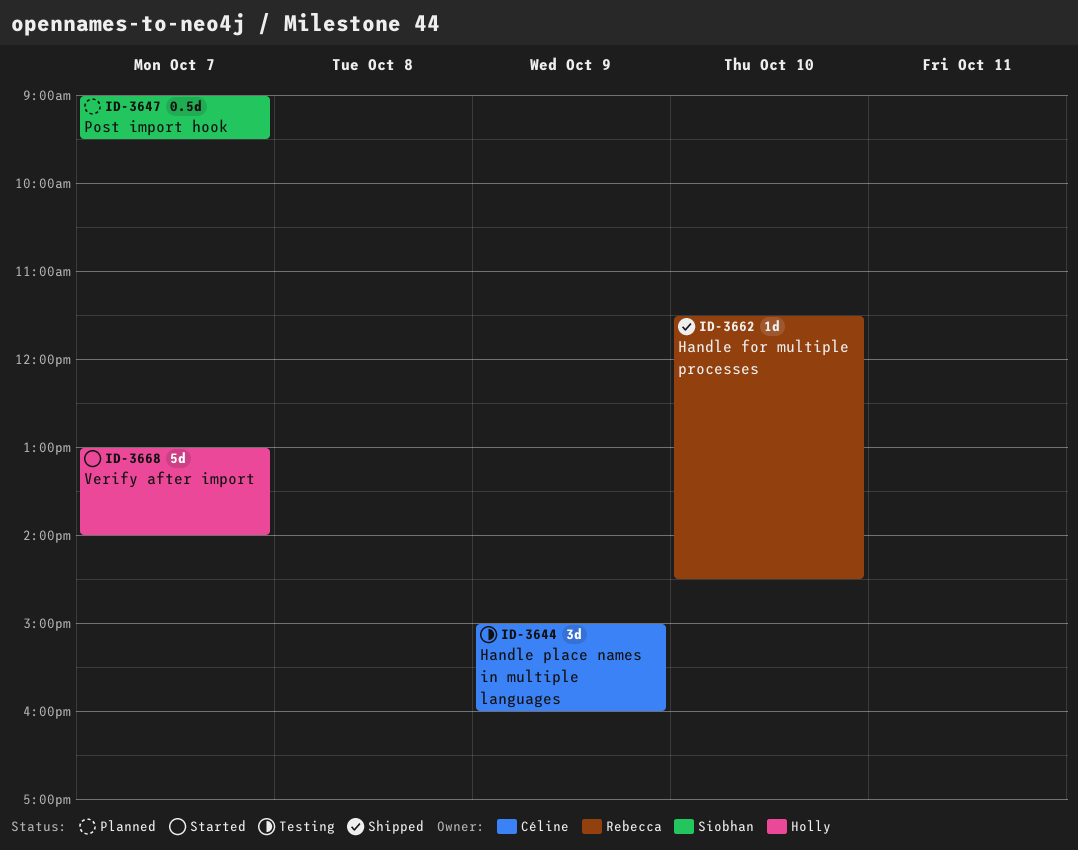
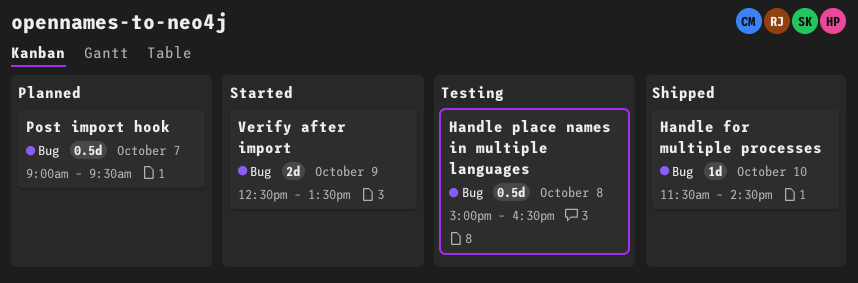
Handle place names in multiple languages, estimate: 3d -> 0.5d
Handle place names in multiple languages, day: Oct 9 -> Oct 8
Handle place names in multiple languages, ends: 16:00 -> 16:30
Verify after import, estimate: 5d -> 2d
Verify after import, day: Oct 7 -> Oct 9
Verify after import, begins: 13:00 -> 12:30
Verify after import, ends: 14:00 -> 13:30

